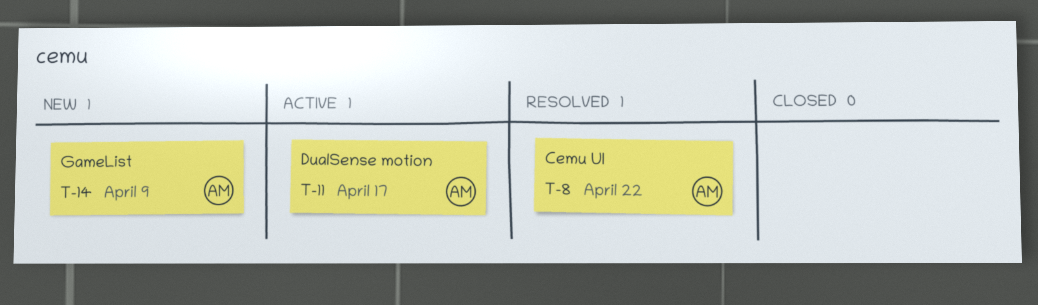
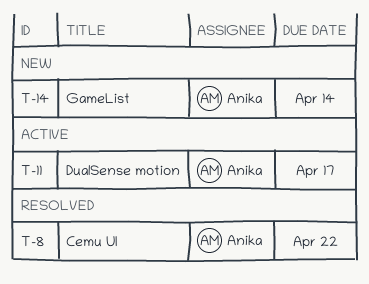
T-14, due: Apr 9 -> Apr 14

